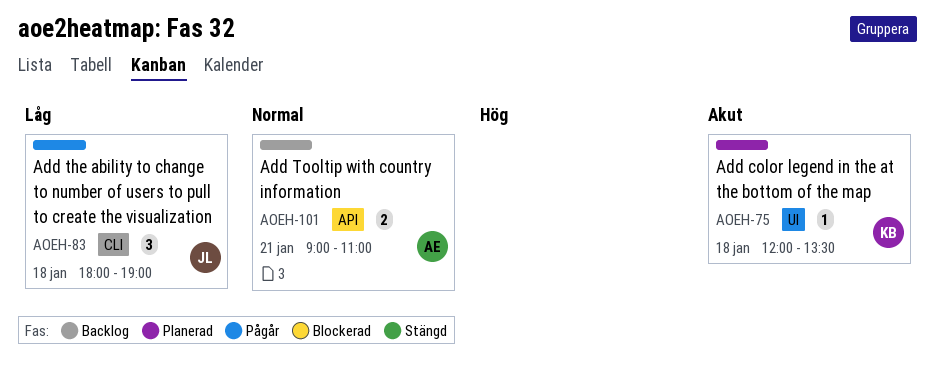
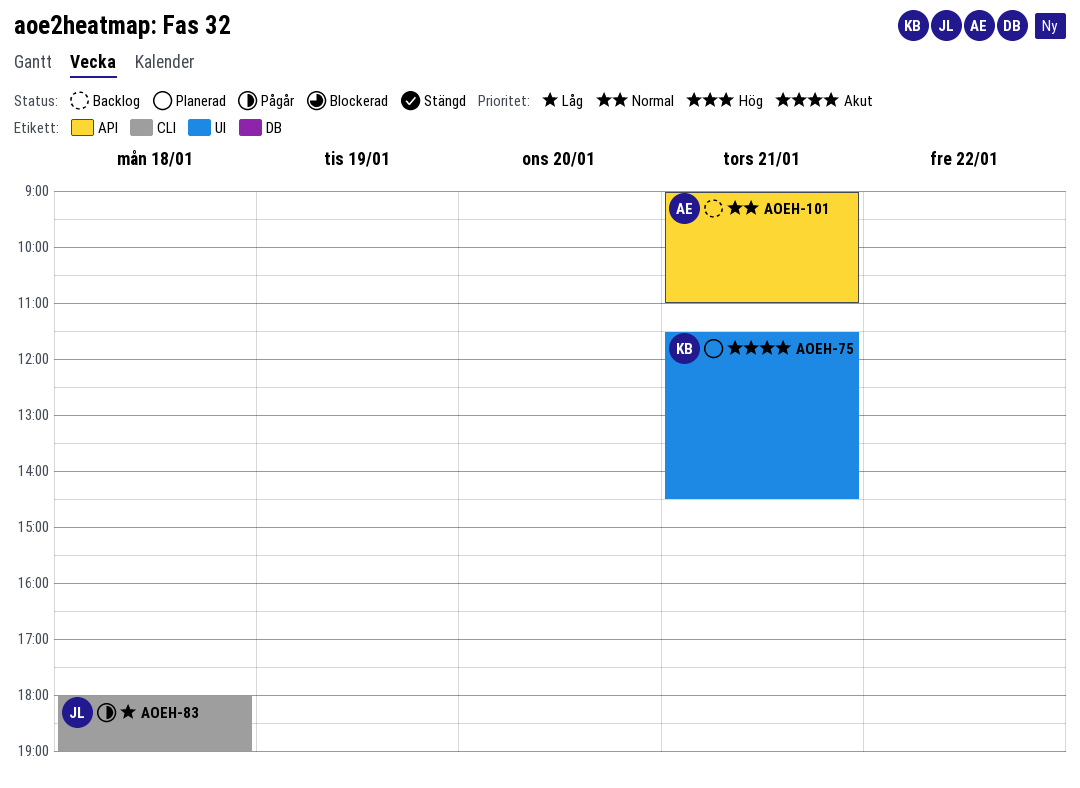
AOEH-75, day: Jan 18 -> Jan 21
AOEH-75, begins: 12:00 -> 11:30
AOEH-75, ends: 13:30 -> 14:30

